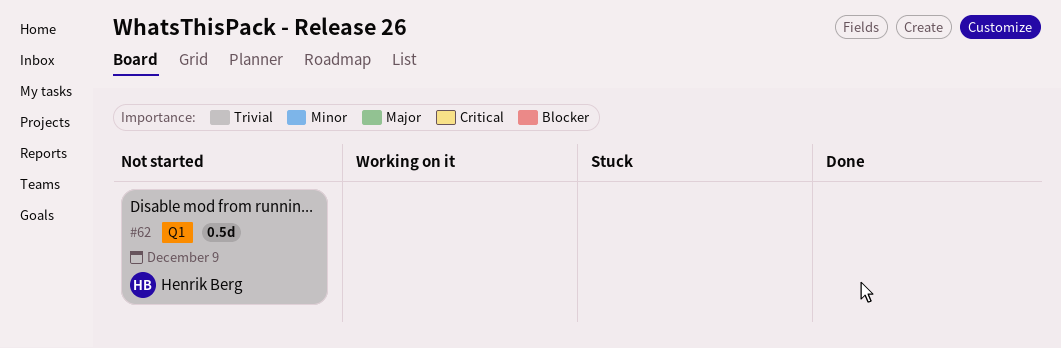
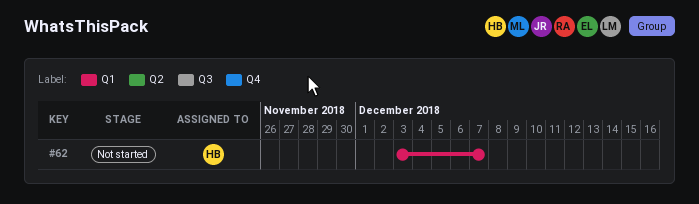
#62, due: Dec 9 -> Dec 7

